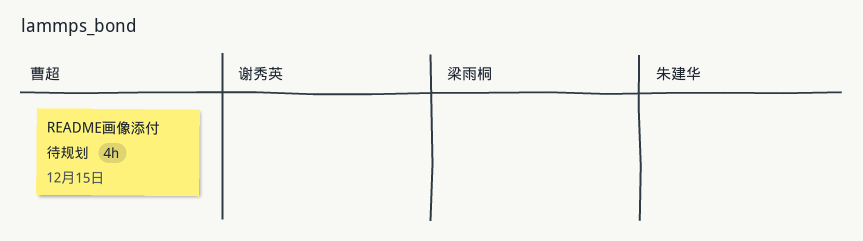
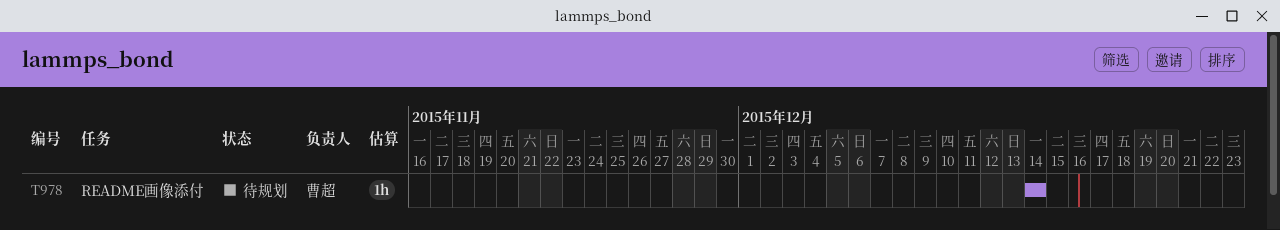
README画像添付, estimate: 4h -> 1h
README画像添付, due: Dec 15 -> Dec 14

